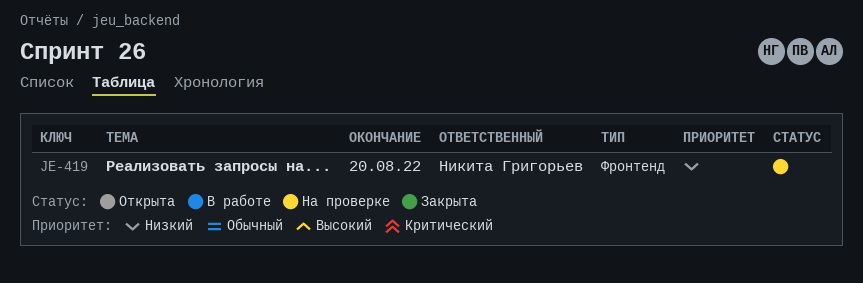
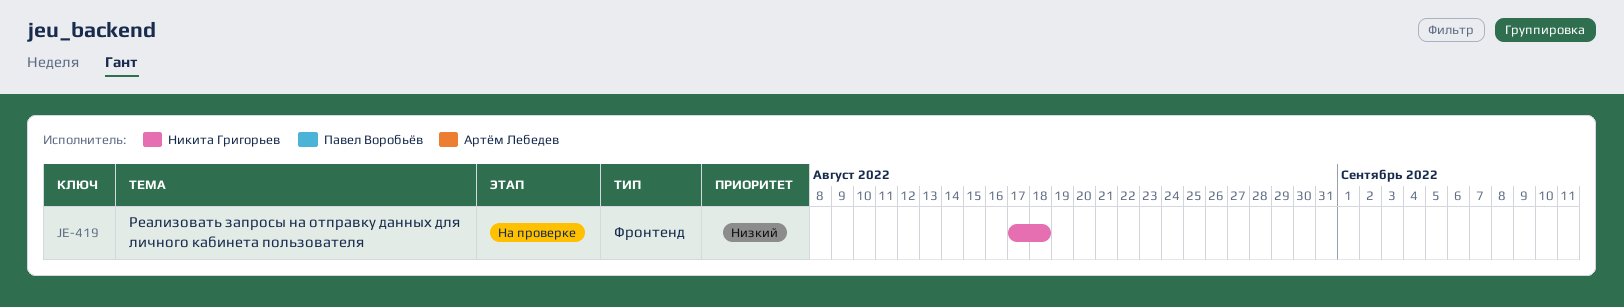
JE-419, due: Aug 20 -> Aug 18

